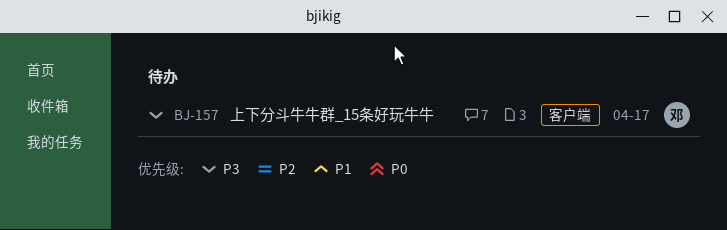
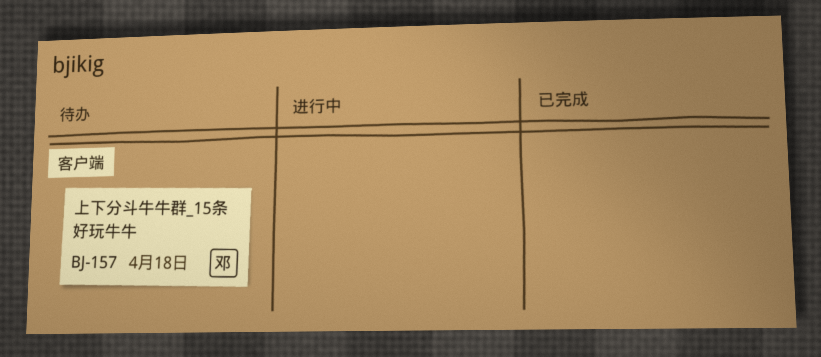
BJ-157, due: Apr 17 -> Apr 18

